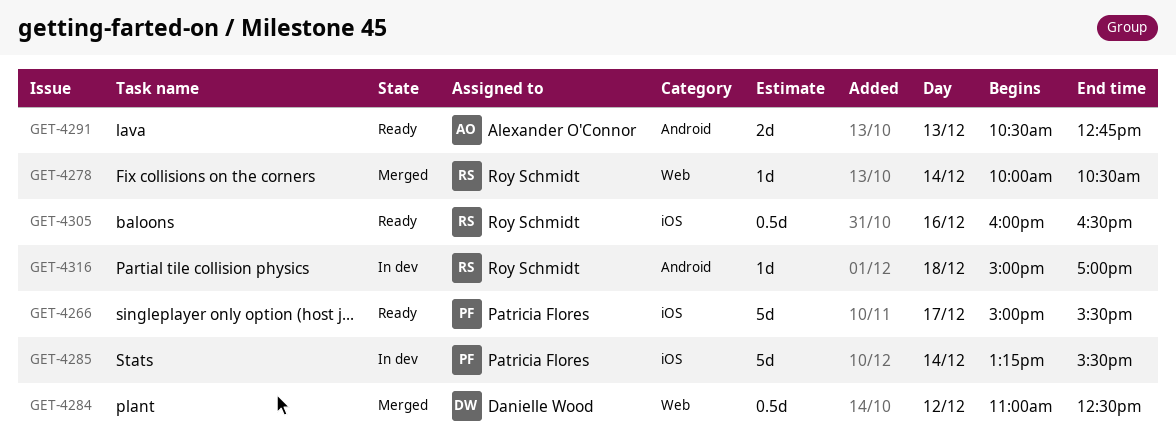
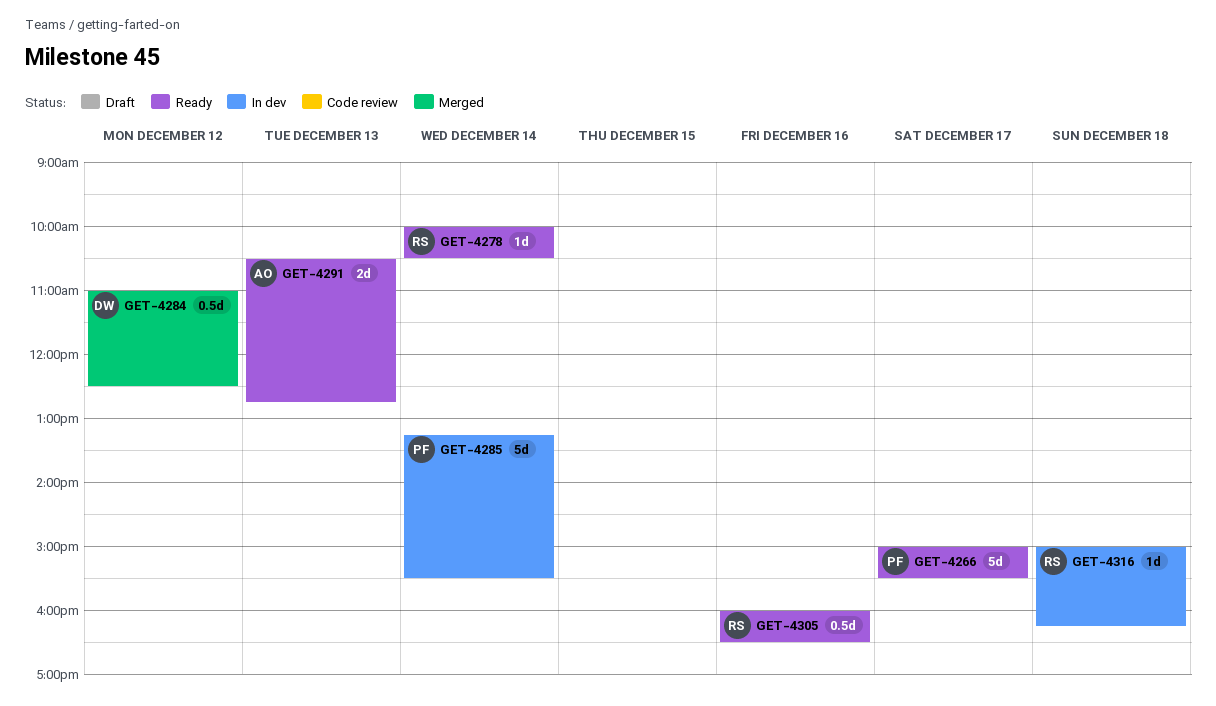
GET-4278, status: Merged -> Ready
GET-4316, ends: 17:00 -> 16:15

